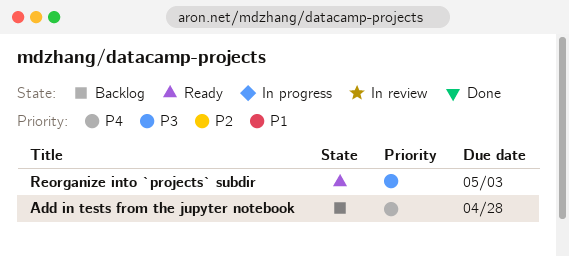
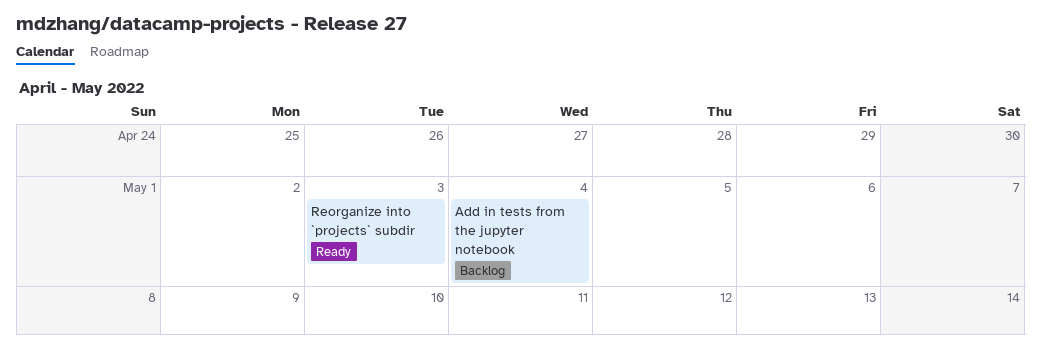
Add in tests from the jupyter notebook, due: Apr 28 -> May 4

